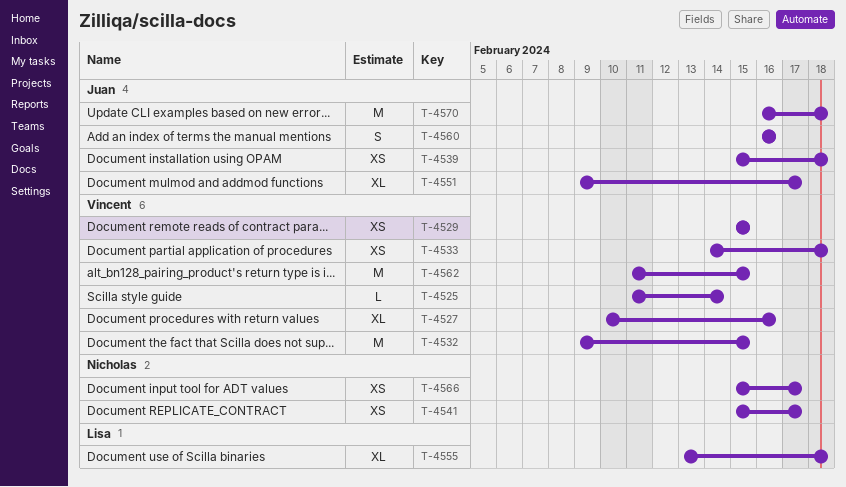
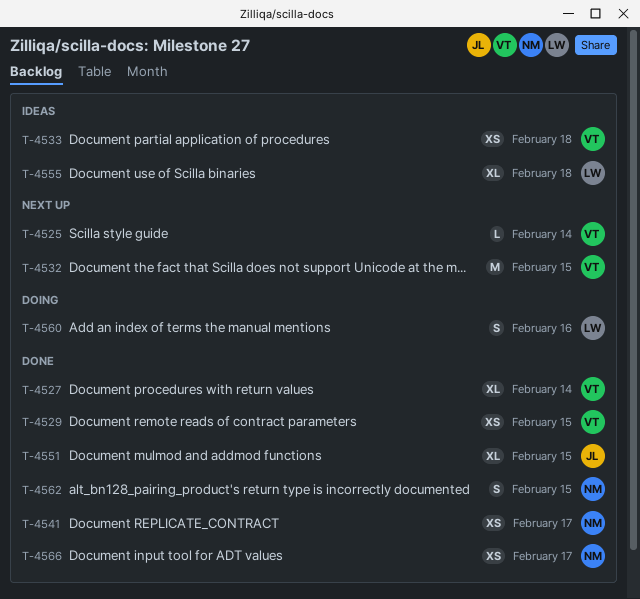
T-4527, due: Feb 16 -> Feb 14
T-4539: present -> none
T-4551, due: Feb 17 -> Feb 15
T-4560, owner: Juan -> Lisa
T-4562, owner: Vincent -> Nicholas
T-4562, estimate: M -> S
T-4570: present -> none

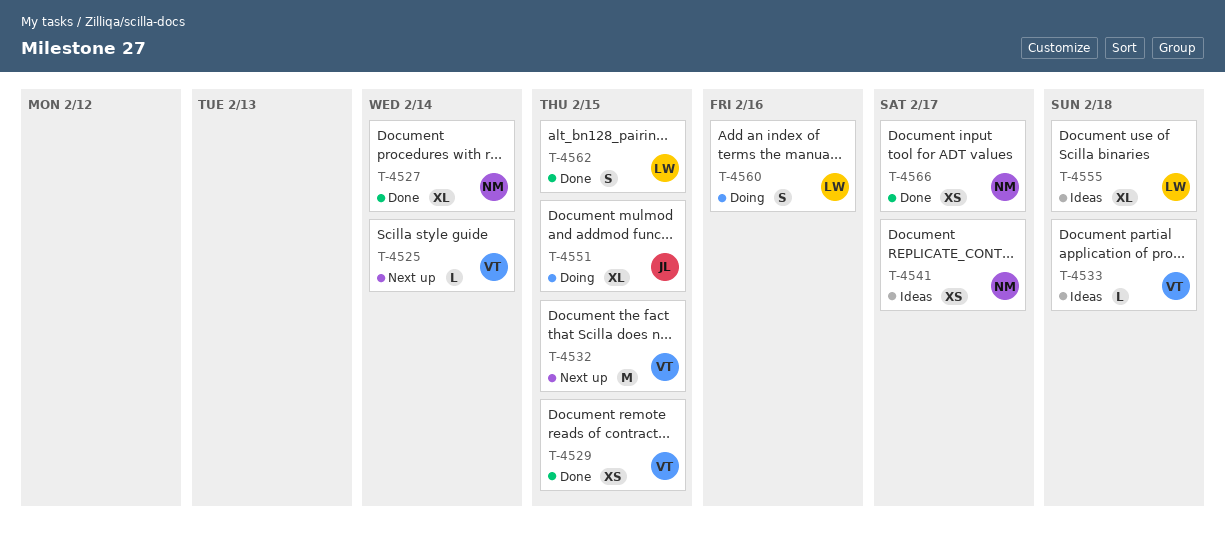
T-4527, owner: VT -> NM
T-4533, estimate: XS -> L
T-4541, status: Done -> Ideas
T-4551, status: Done -> Doing
T-4562, owner: NM -> LW

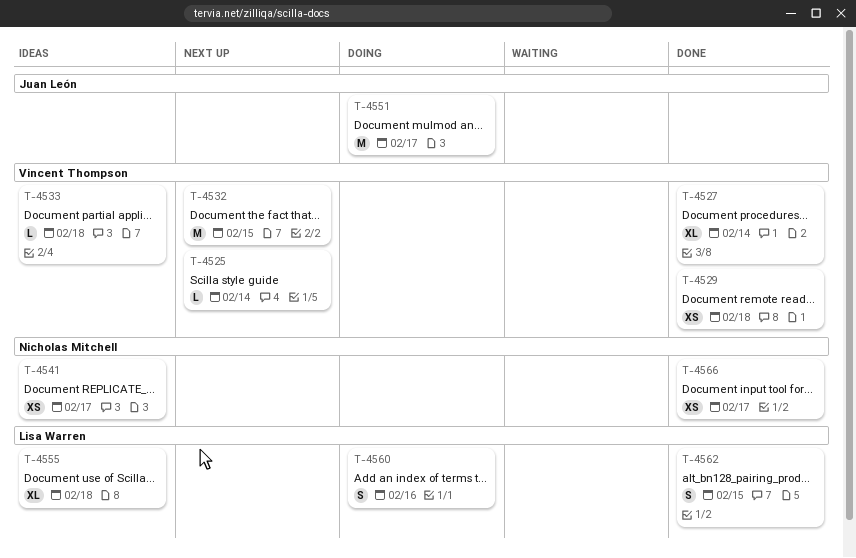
T-4527, owner: Nicholas Mitchell -> Vincent Thompson
T-4529, due: Feb 15 -> Feb 18
T-4551, estimate: XL -> M
T-4551, due: Feb 15 -> Feb 17

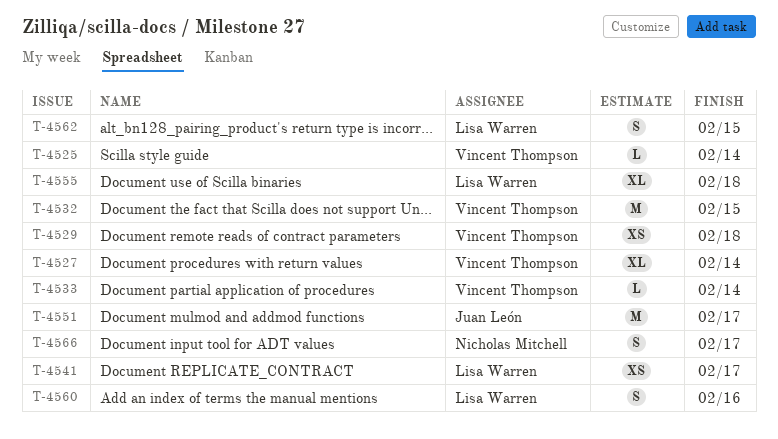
T-4533, due: Feb 18 -> Feb 14
T-4541, owner: Nicholas Mitchell -> Lisa Warren
T-4566, estimate: XS -> S

